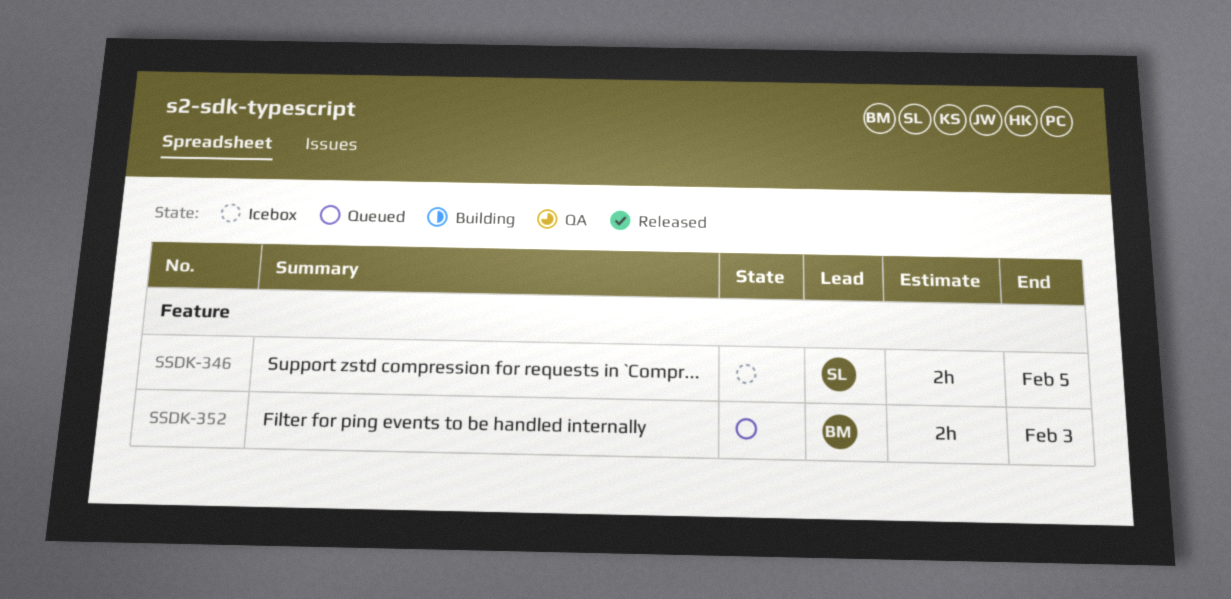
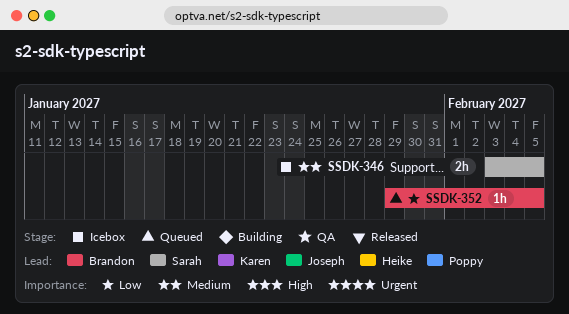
SSDK-352, estimate: 2h -> 1h
SSDK-352, due: Feb 3 -> Feb 5

